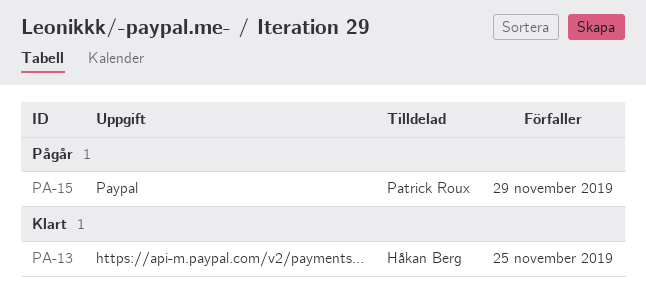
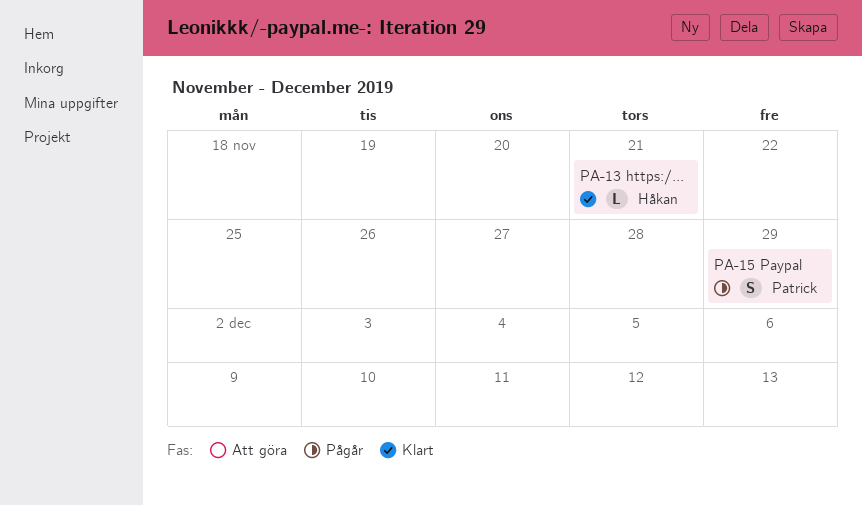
PA-13, due: Nov 25 -> Nov 21

